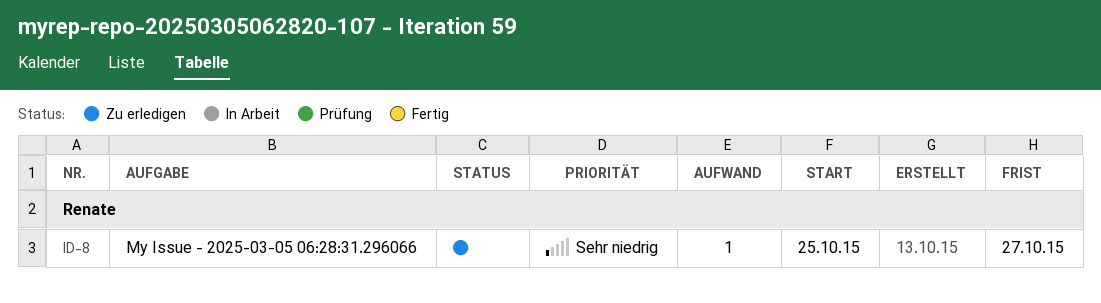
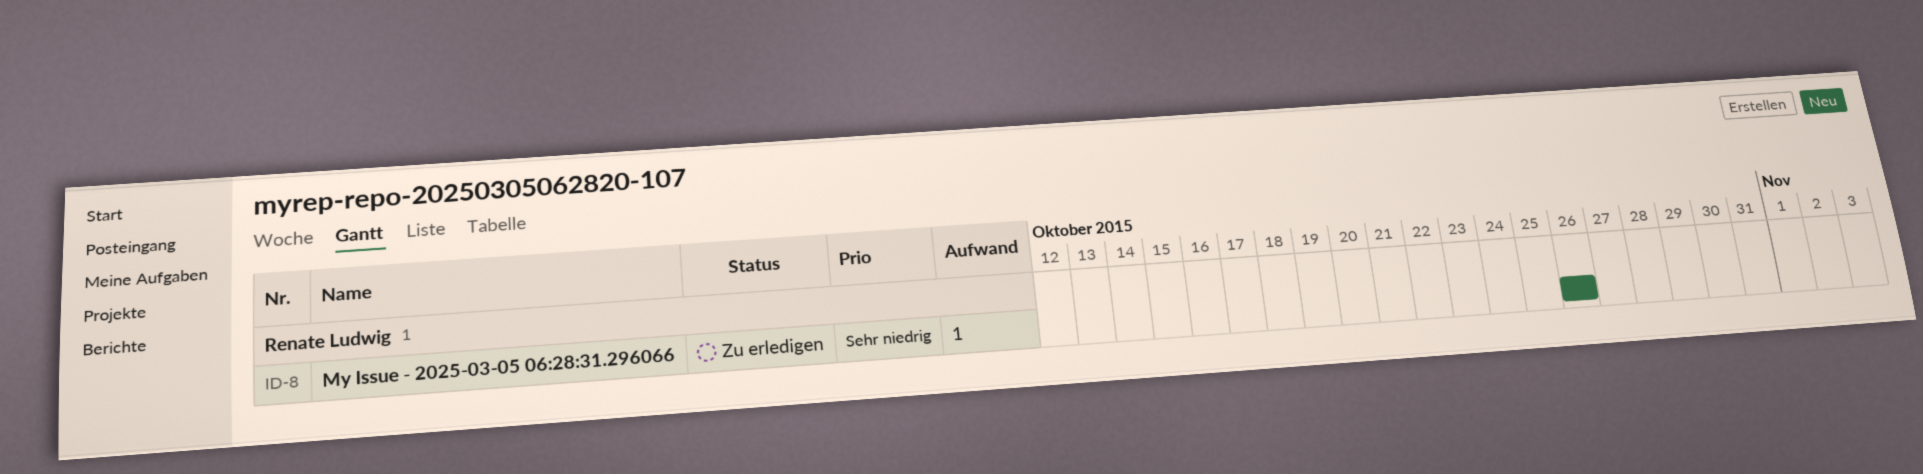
ID-8, start: Oct 25 -> Oct 26
ID-8, due: Oct 27 -> Oct 26

